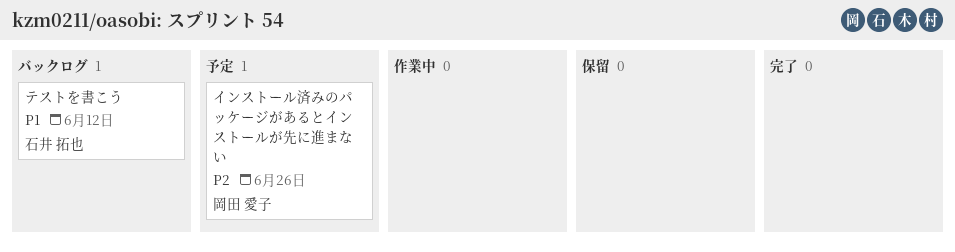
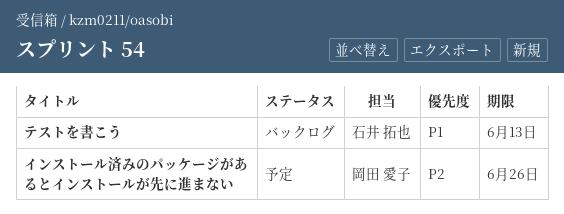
テストを書こう, due: Jun 12 -> Jun 13

